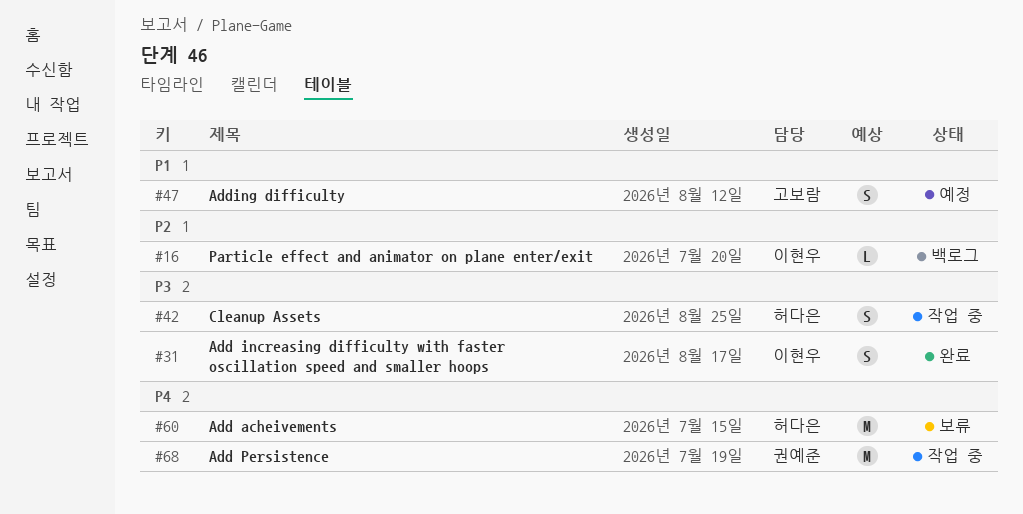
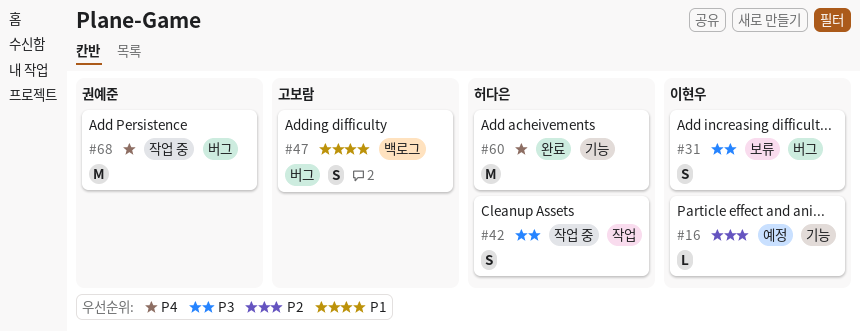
#16, status: 백로그 -> 예정
#31, status: 완료 -> 보류
#47, status: 예정 -> 백로그
#60, status: 보류 -> 완료

